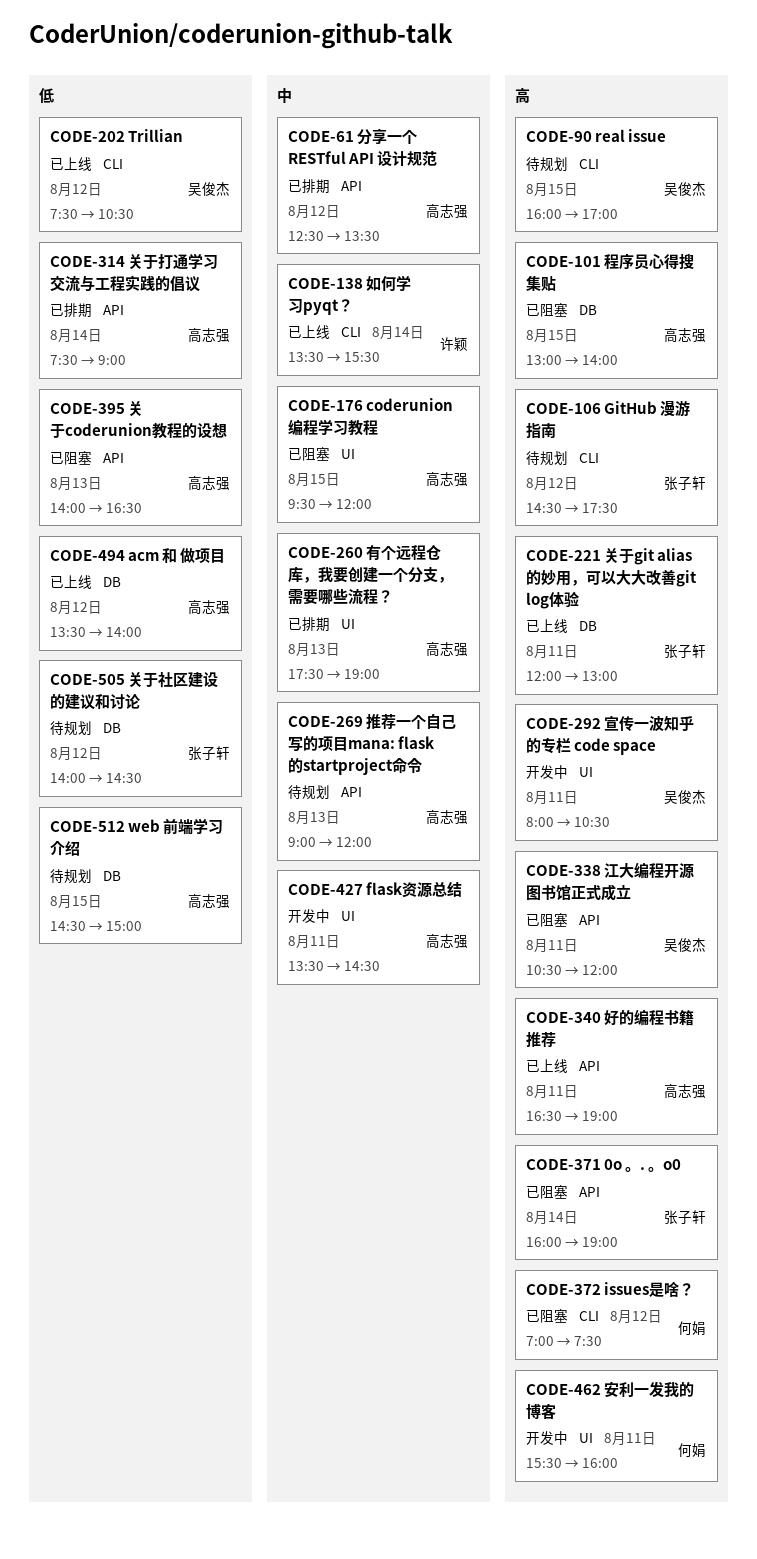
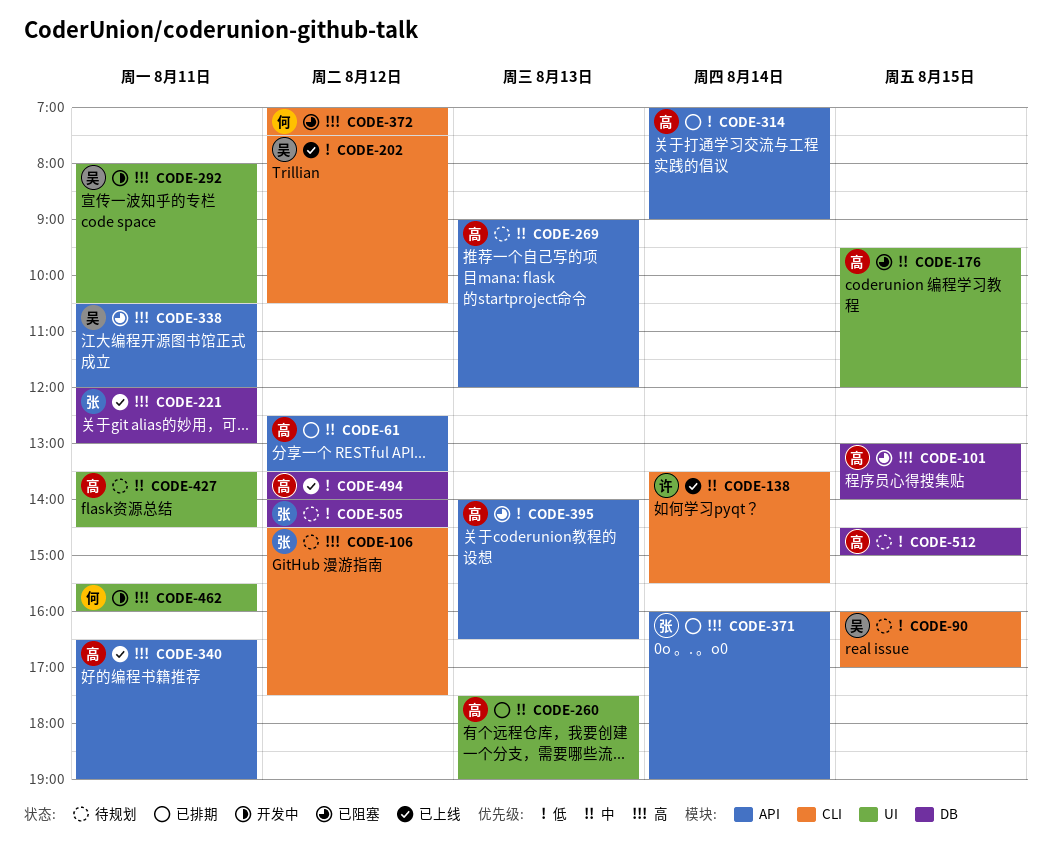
CODE-90, priority: 高 -> 低
CODE-314, begins: 07:30 -> 07:00
CODE-371, status: 已阻塞 -> 已排期
CODE-427, status: 开发中 -> 待规划

